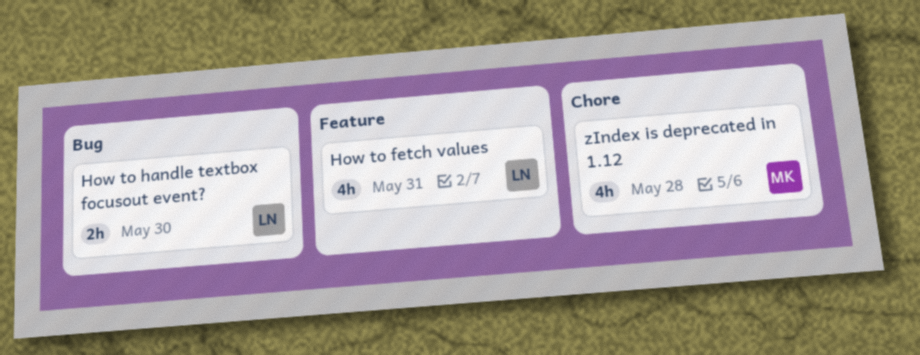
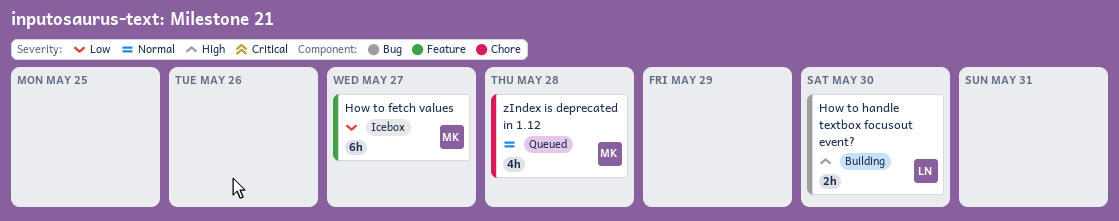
How to fetch values, owner: LN -> MK
How to fetch values, estimate: 4h -> 6h
How to fetch values, due: May 31 -> May 27

